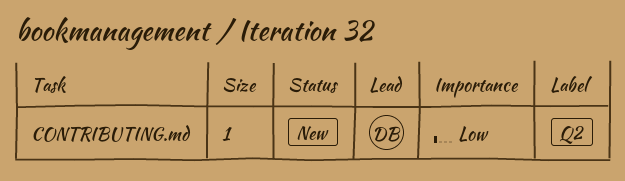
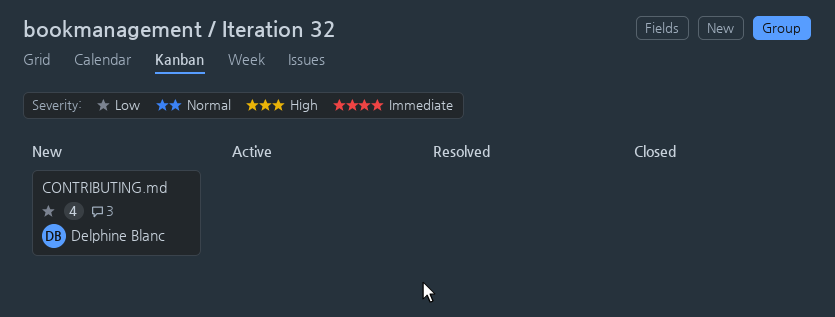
CONTRIBUTING.md, estimate: 1 -> 4

